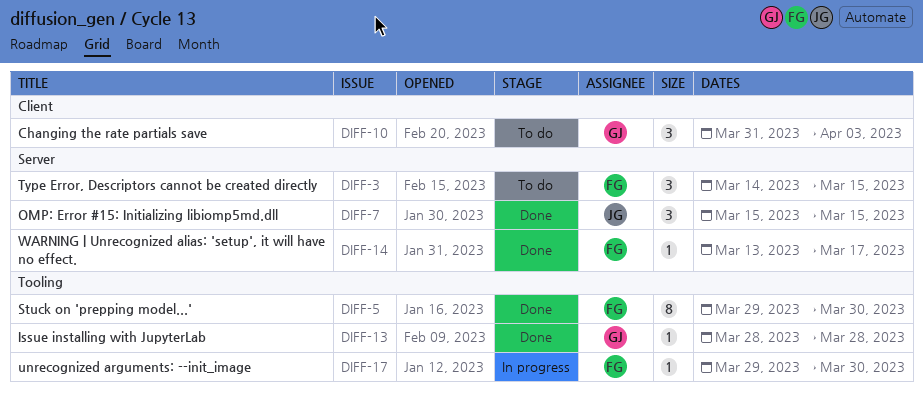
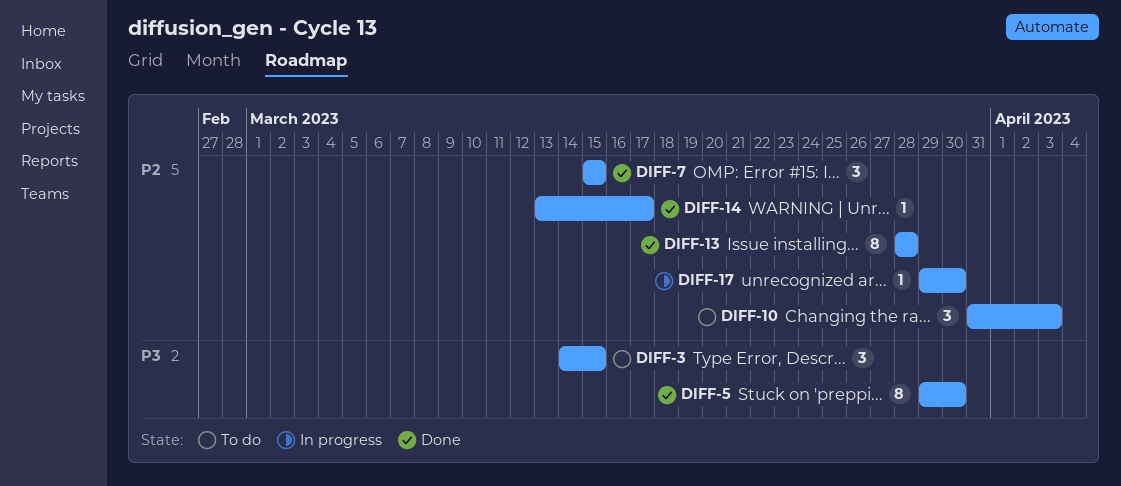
DIFF-13, estimate: 1 -> 8

